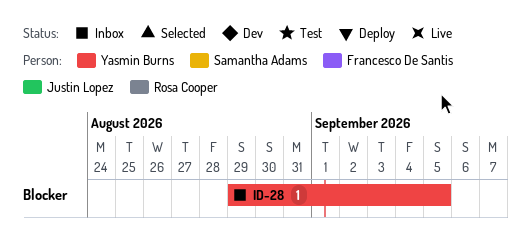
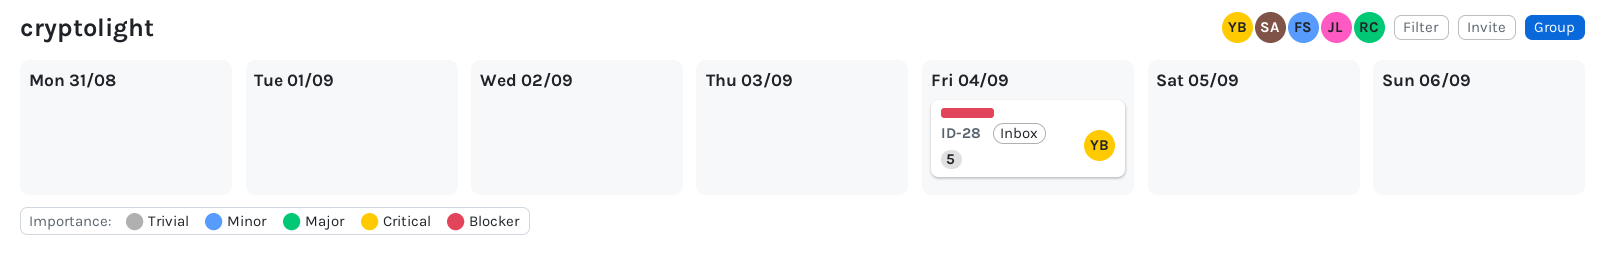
ID-28, estimate: 1 -> 5
ID-28, due: Sep 5 -> Sep 4

